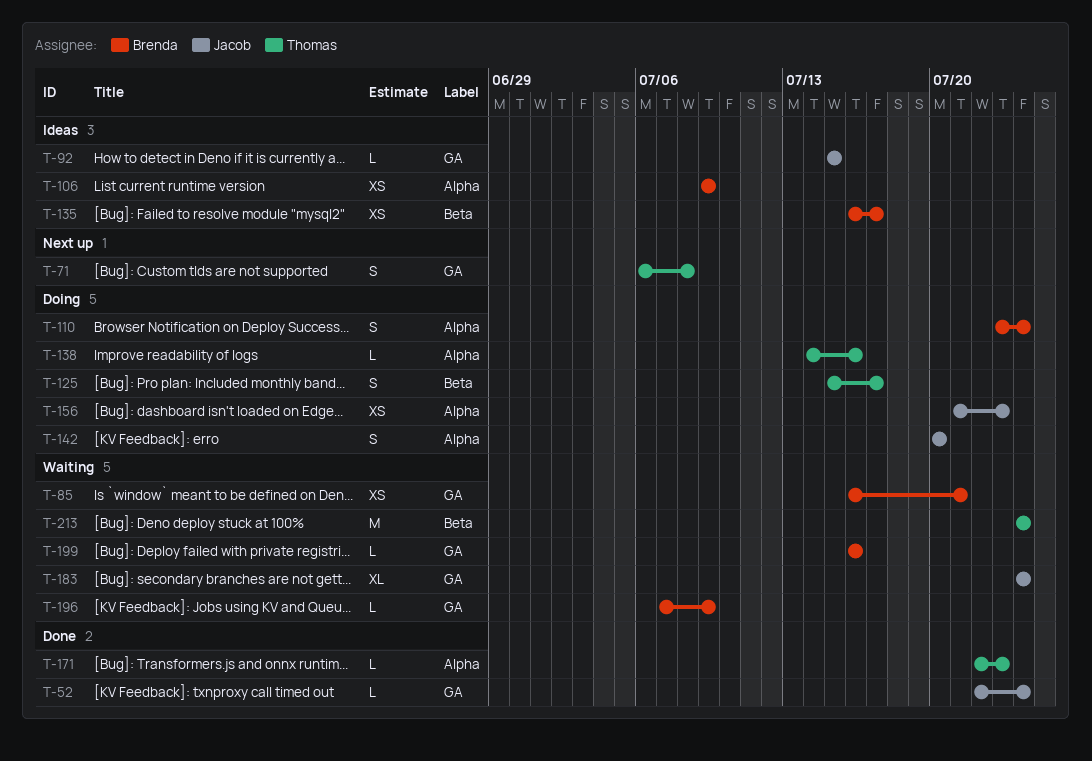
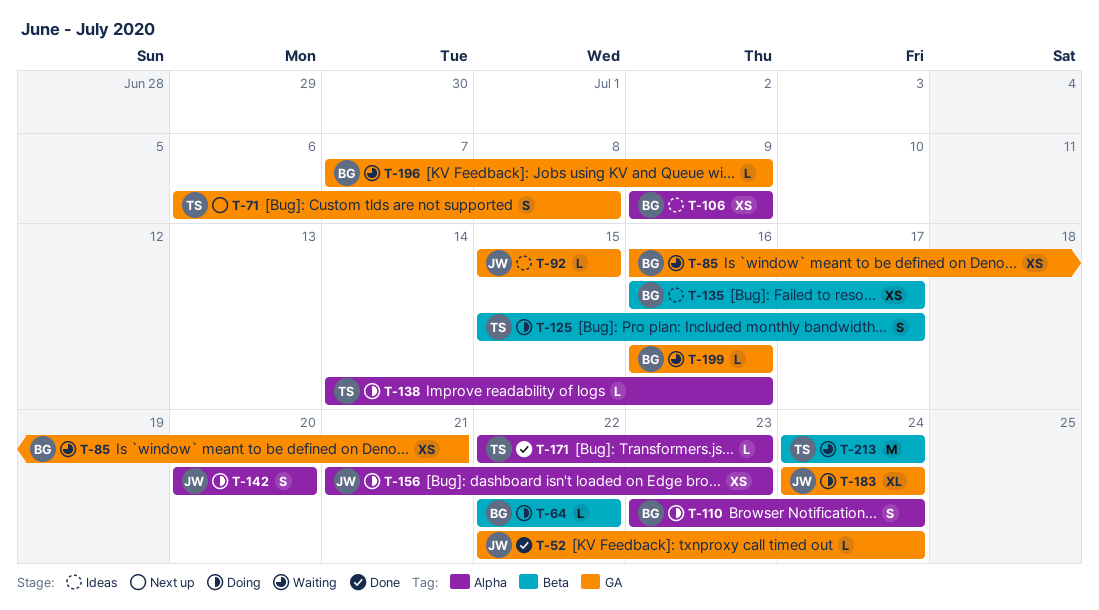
T-64: none -> present
T-183, status: Waiting -> Doing

